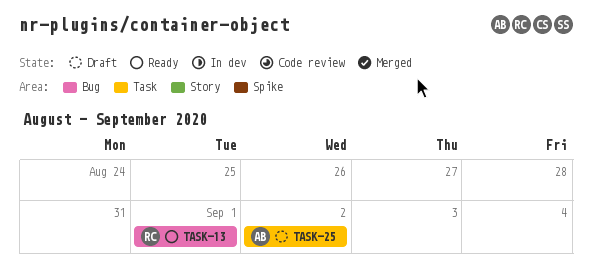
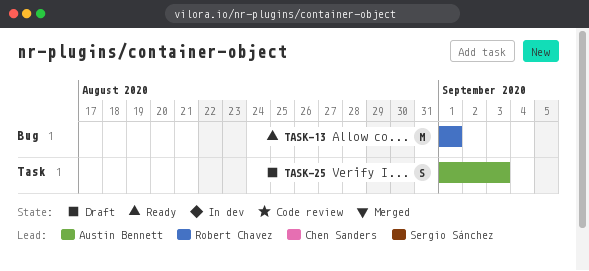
TASK-25, start: Sep 2 -> Sep 1
TASK-25, due: Sep 2 -> Sep 3

